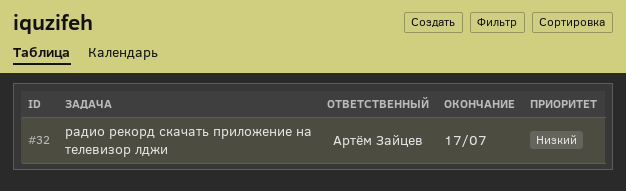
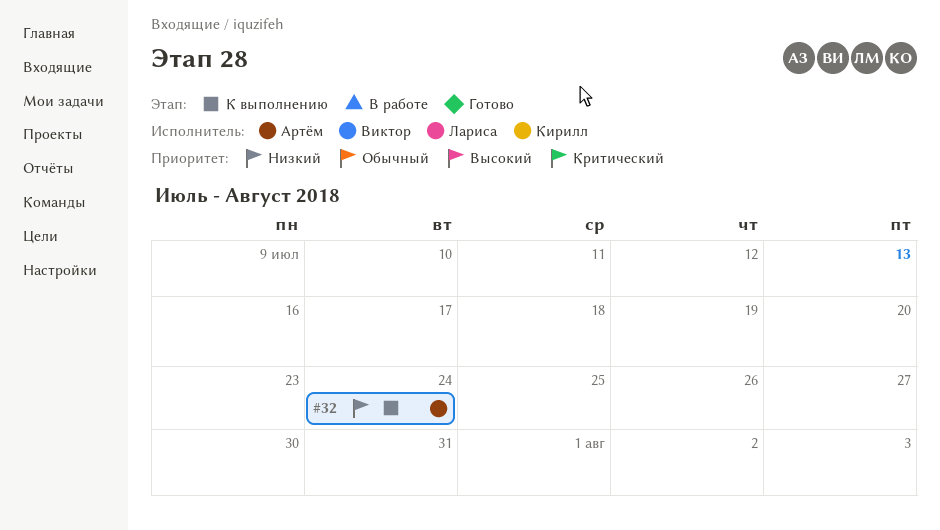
#32, due: Jul 17 -> Jul 24

